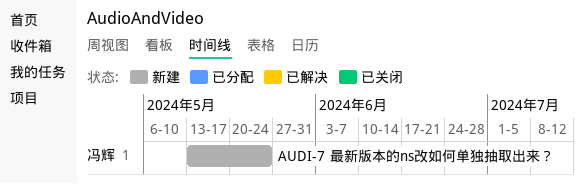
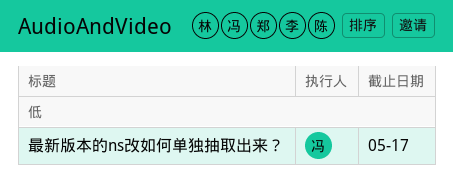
最新版本的ns改如何单独抽取出来？, due: May 24 -> May 17

